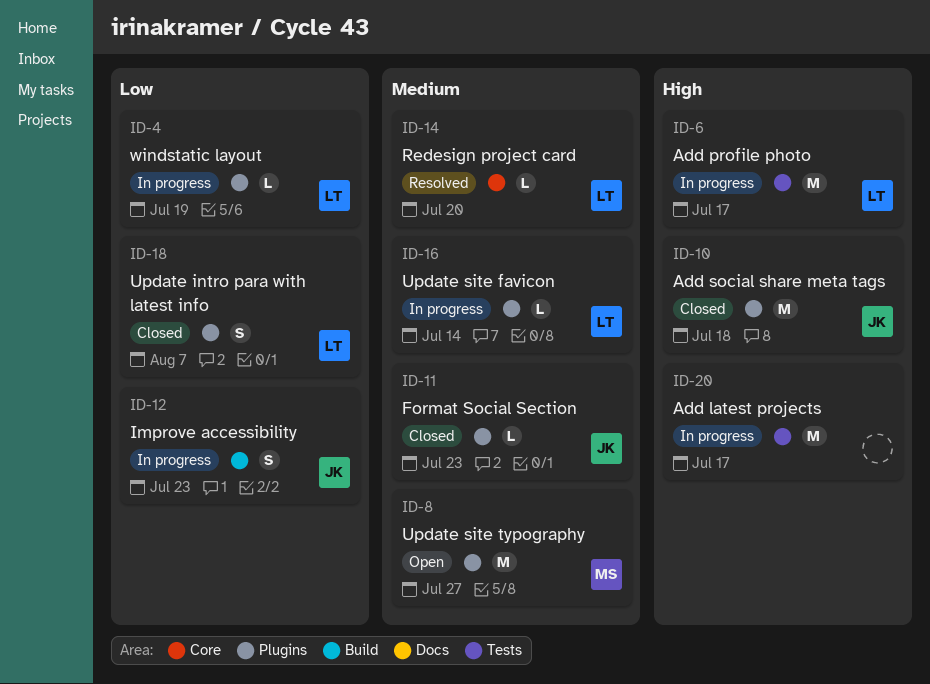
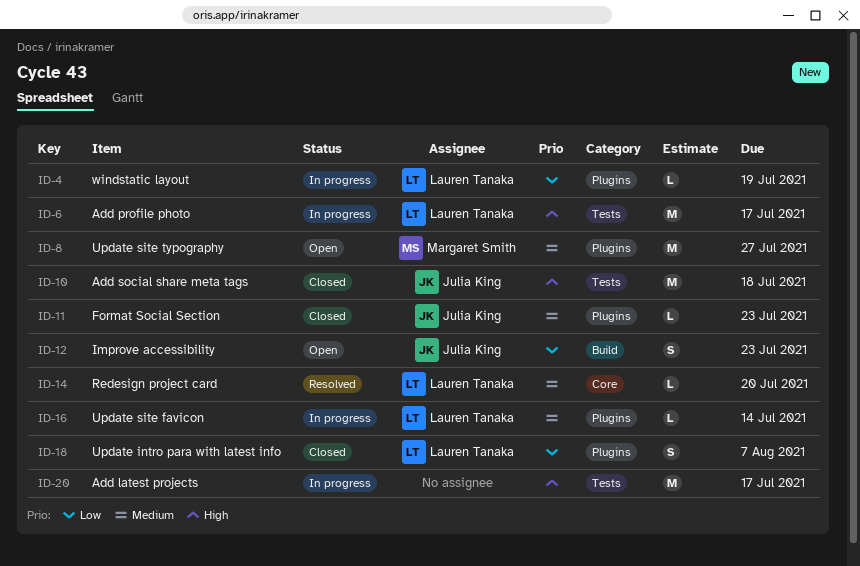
ID-10, label: Plugins -> Tests
ID-12, status: In progress -> Open

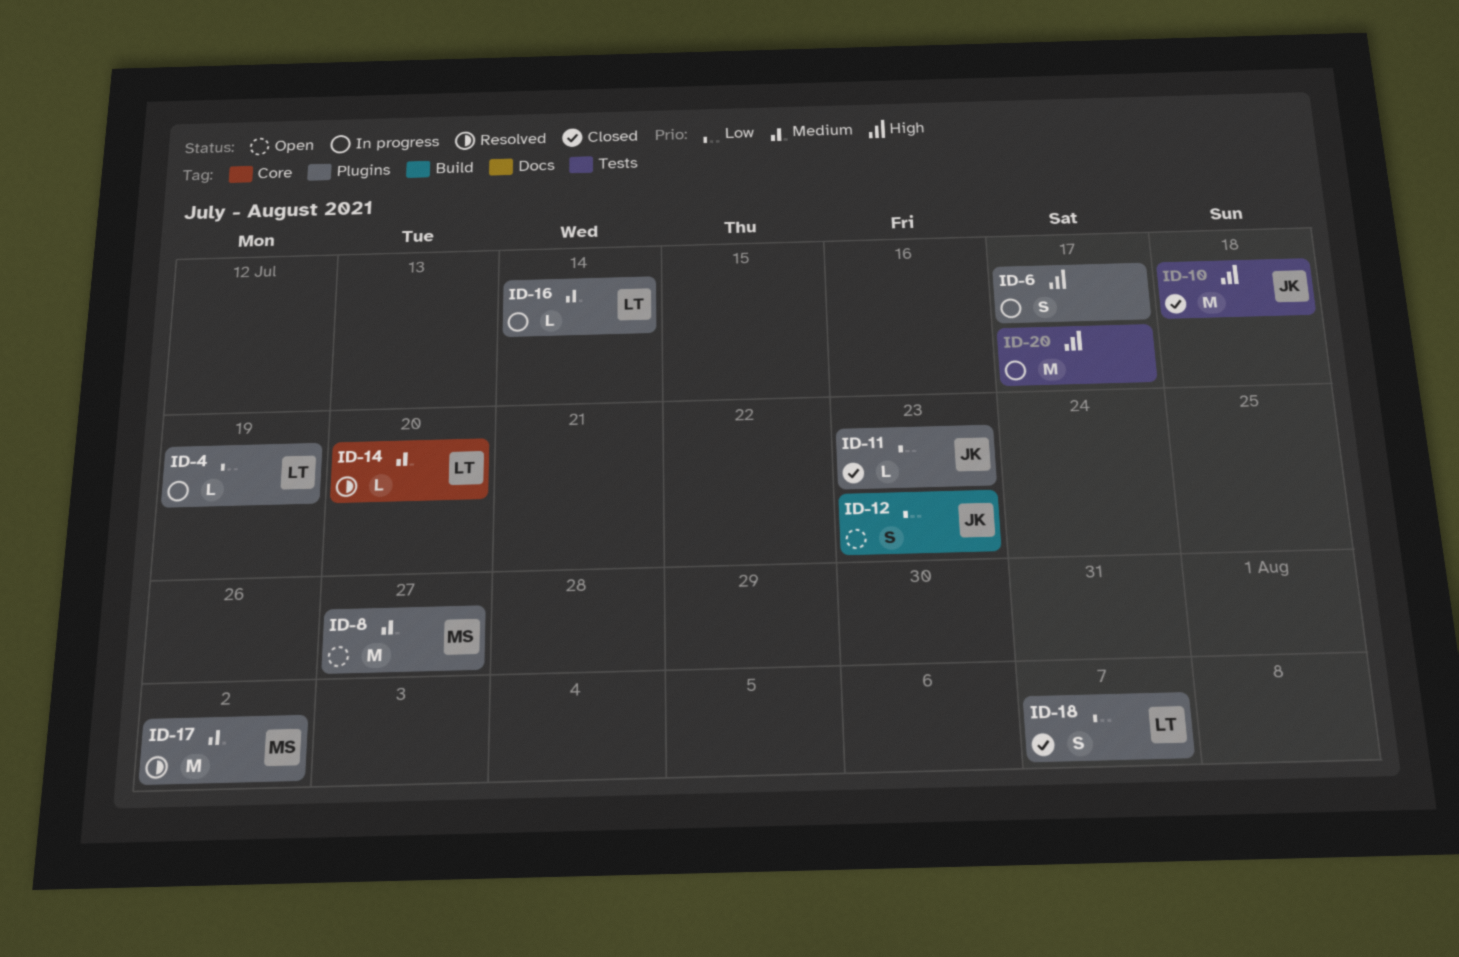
ID-6, owner: Lauren Tanaka -> none
ID-6, label: Tests -> Plugins
ID-6, estimate: M -> S
ID-11, priority: Medium -> Low
ID-17: none -> present

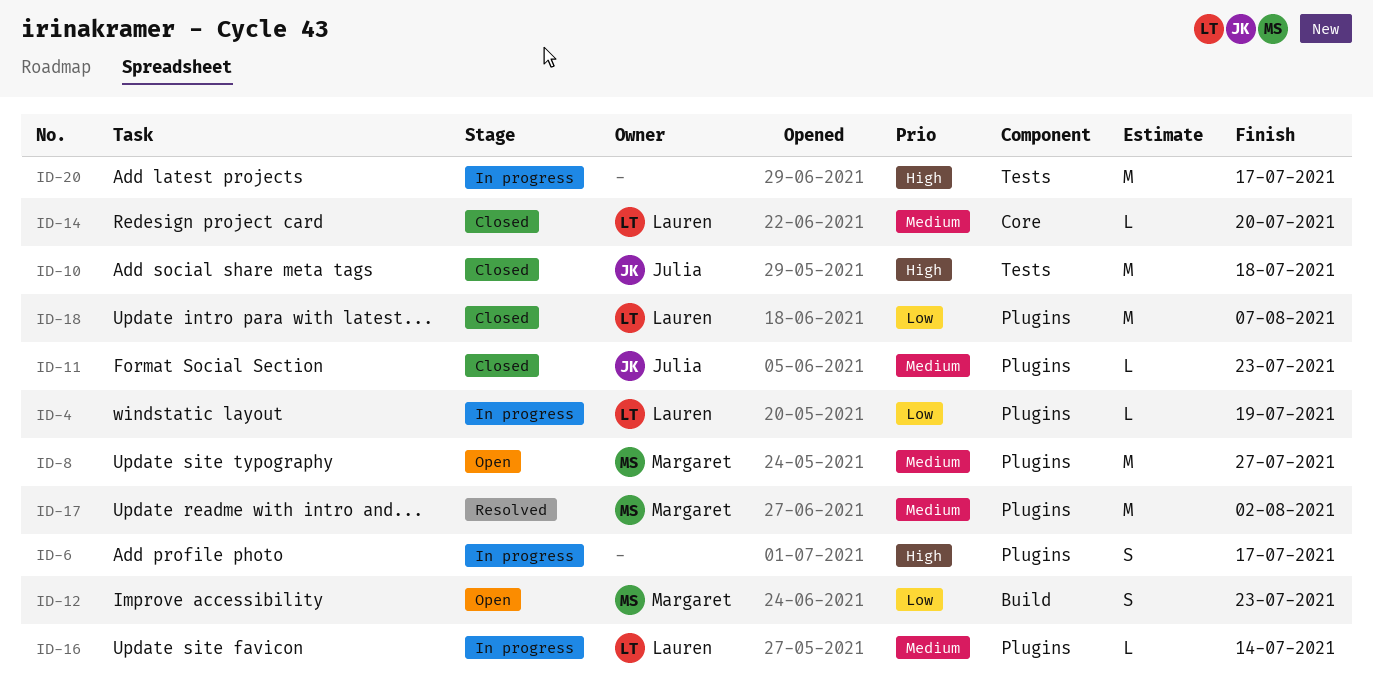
ID-11, priority: Low -> Medium
ID-12, owner: Julia -> Margaret
ID-14, status: Resolved -> Closed
ID-18, estimate: S -> M

